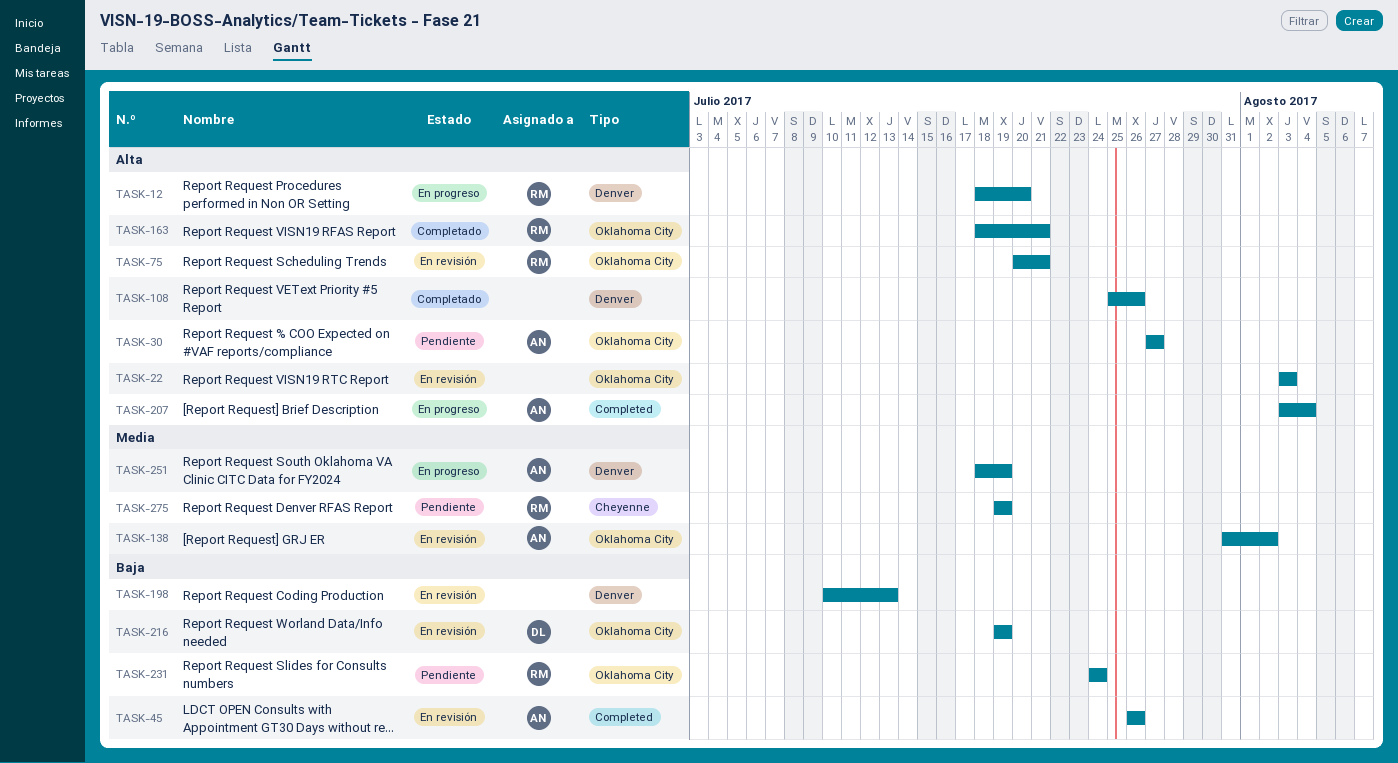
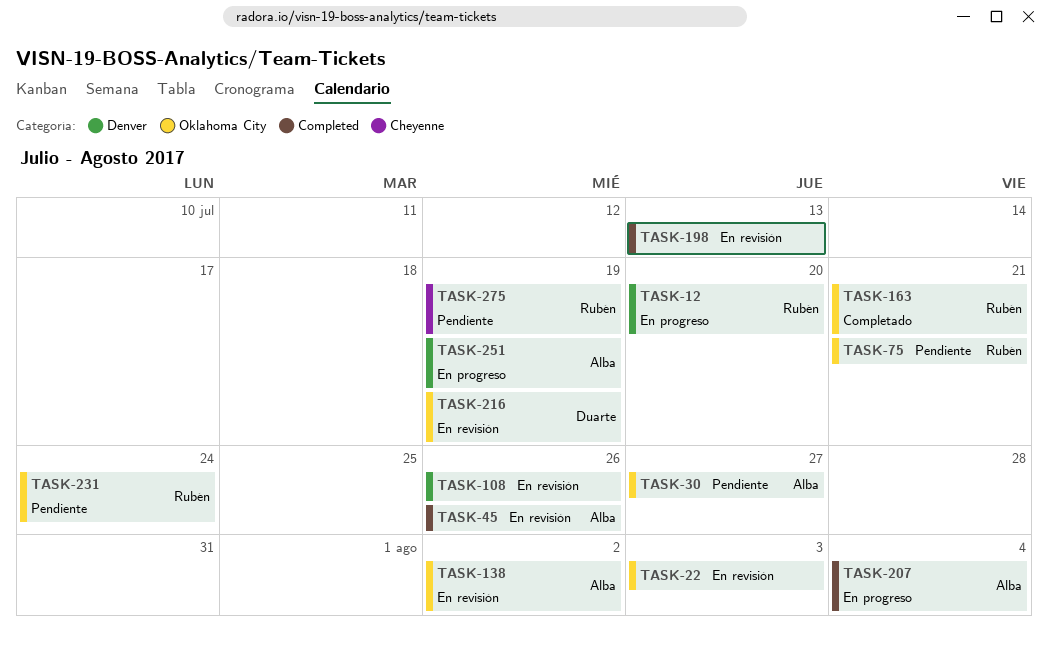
TASK-75, status: En revisión -> Pendiente
TASK-108, status: Completado -> En revisión
TASK-198, label: Denver -> Completed

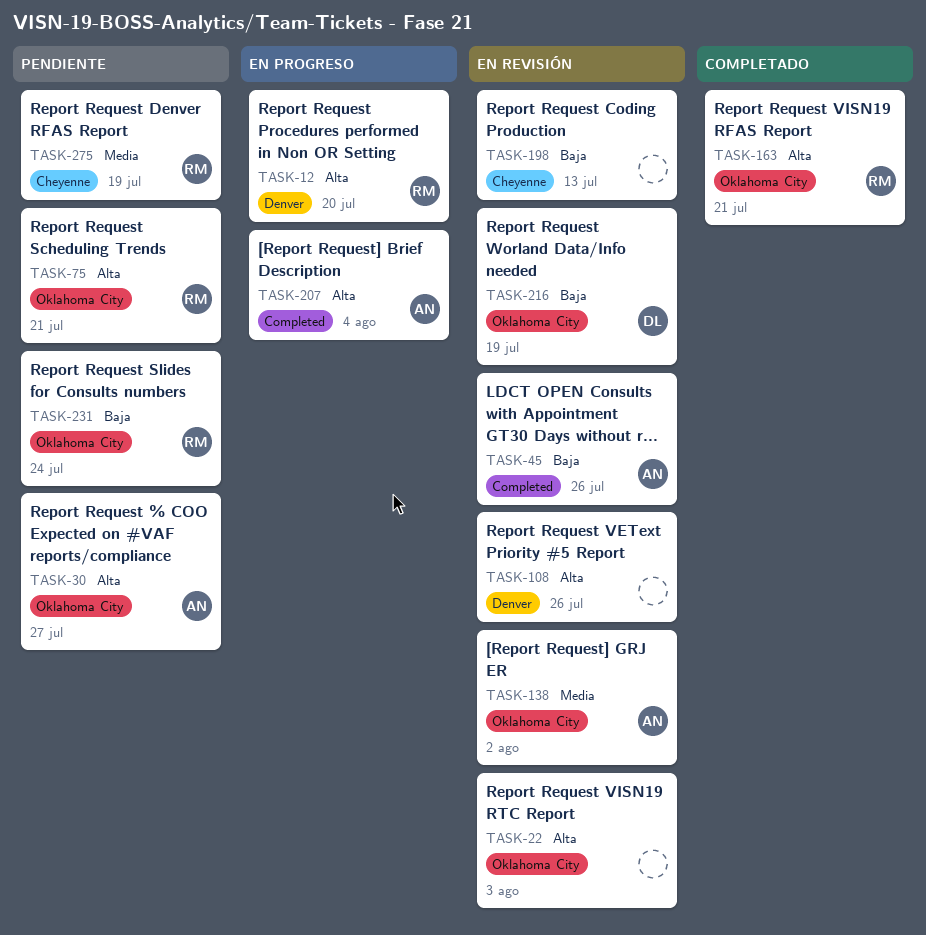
TASK-198, label: Completed -> Cheyenne
TASK-251: present -> none

